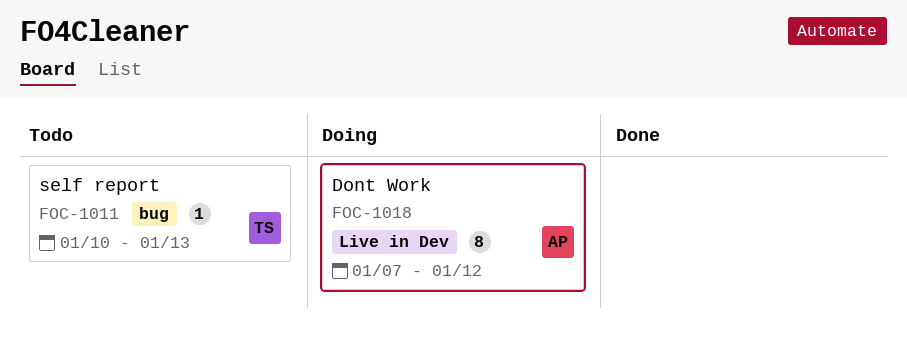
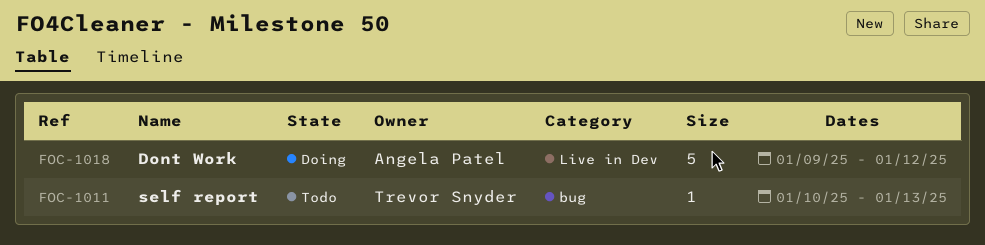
FOC-1018, estimate: 8 -> 5
FOC-1018, start: Jan 7 -> Jan 9

